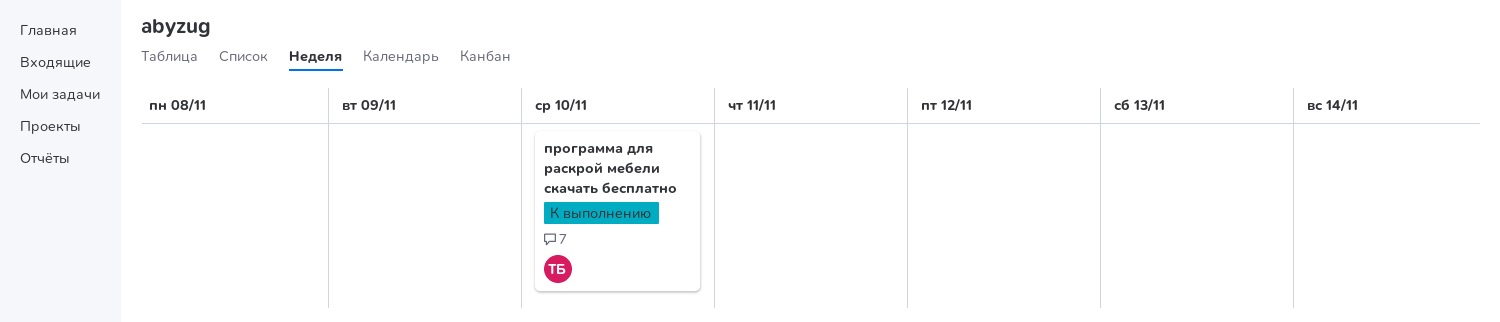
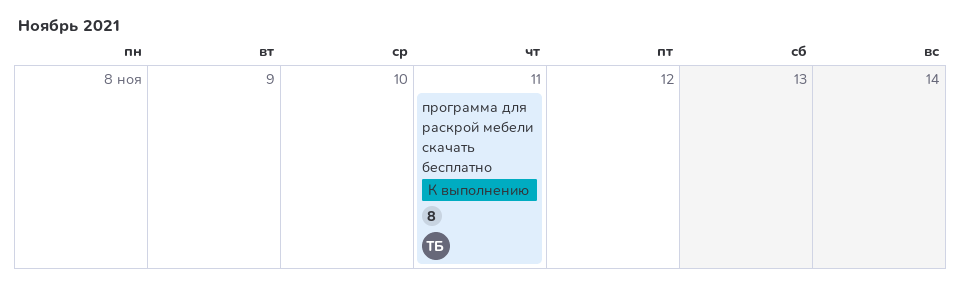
программа для раскрой мебели скачать бесплатно, due: Nov 10 -> Nov 11

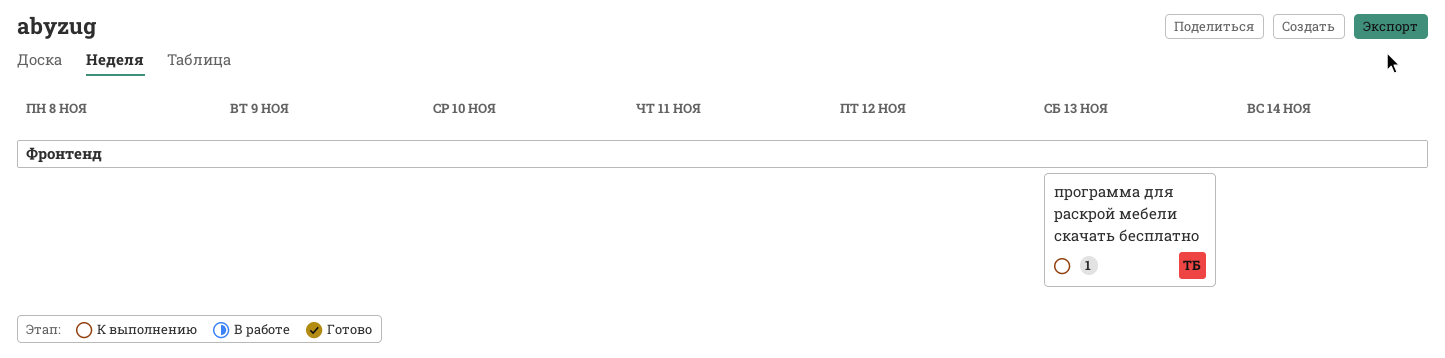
программа для раскрой мебели скачать бесплатно, estimate: 8 -> 1
программа для раскрой мебели скачать бесплатно, due: Nov 11 -> Nov 13

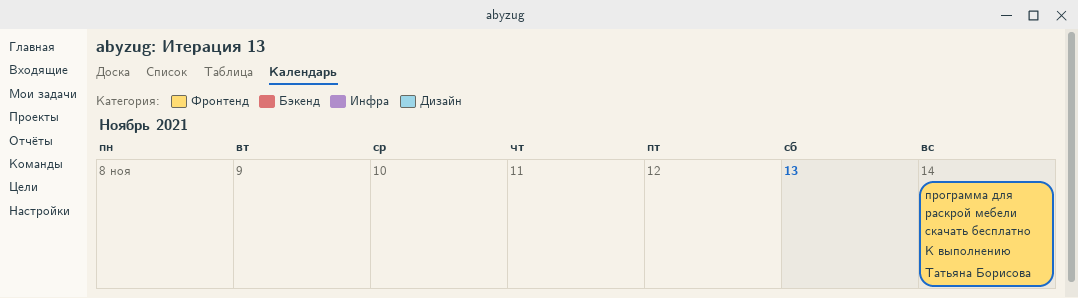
программа для раскрой мебели скачать бесплатно, due: Nov 13 -> Nov 14

